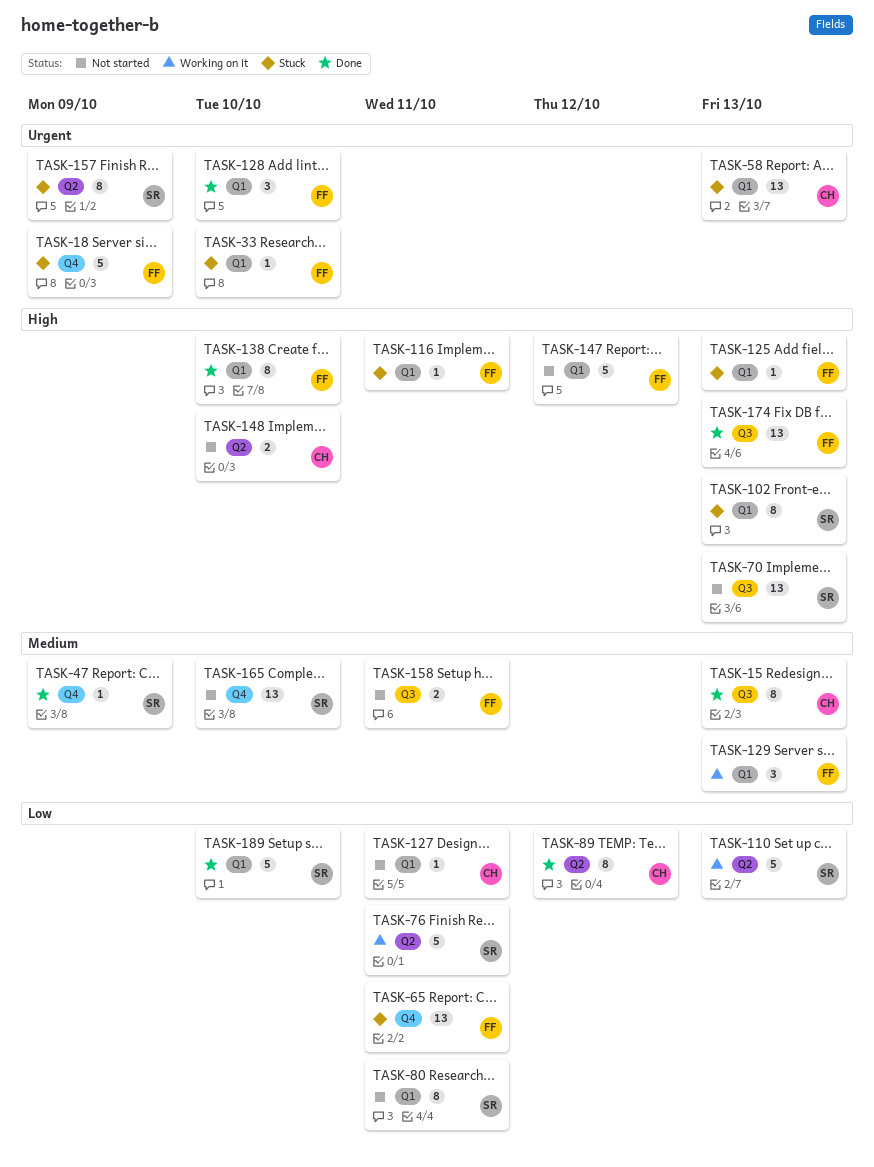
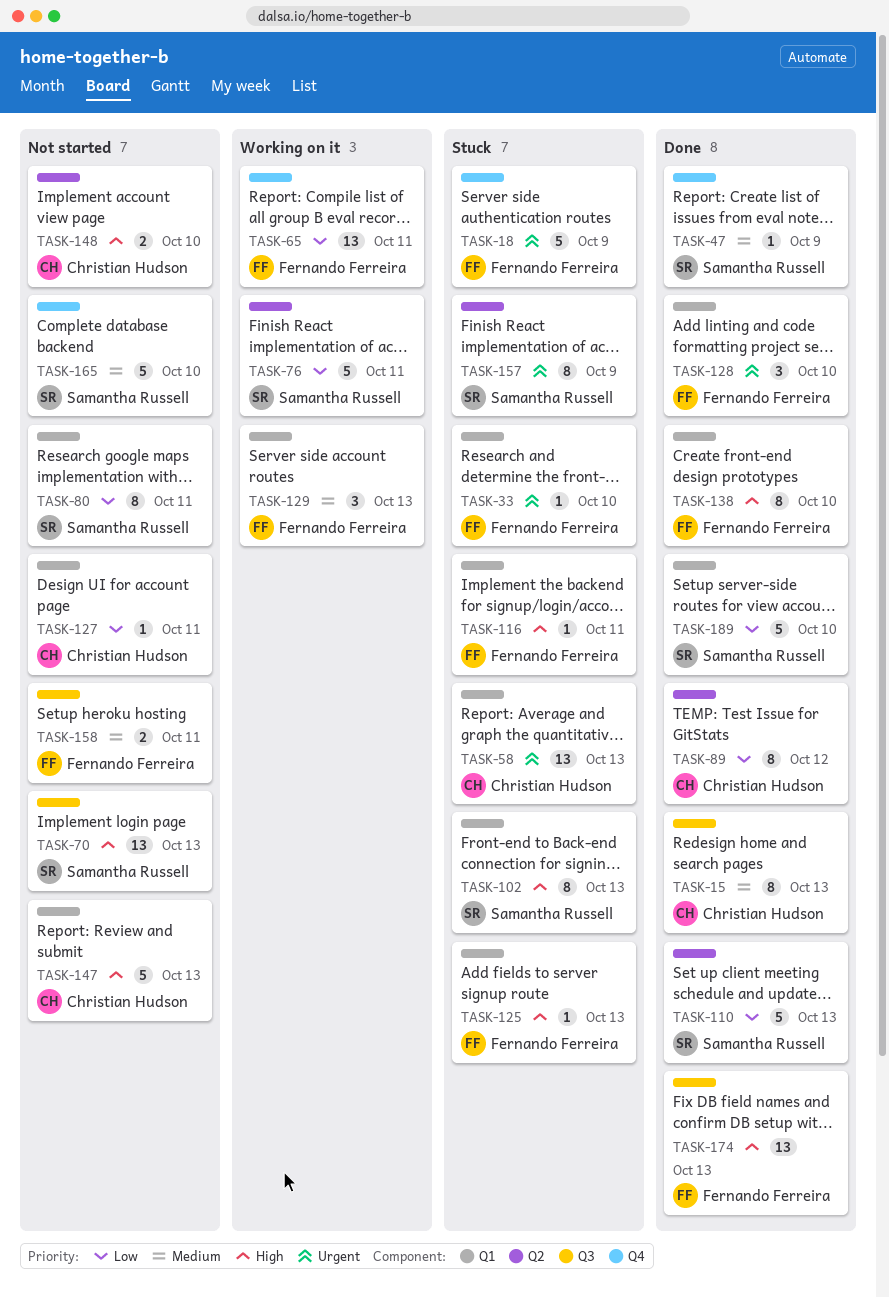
TASK-65, status: Stuck -> Working on it
TASK-110, status: Working on it -> Done
TASK-147, owner: Fernando Ferreira -> Christian Hudson
TASK-147, due: Oct 12 -> Oct 13
TASK-165, estimate: 13 -> 5

